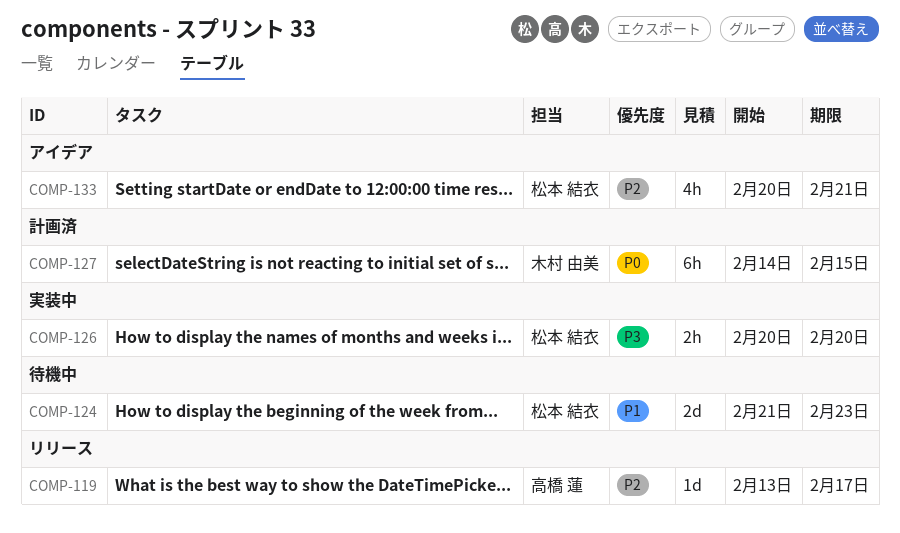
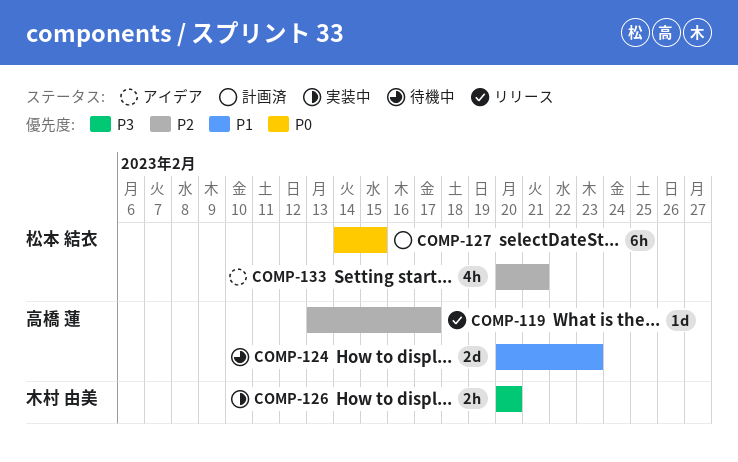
COMP-124, owner: 松本 結衣 -> 高橋 蓮
COMP-124, start: Feb 21 -> Feb 20
COMP-126, owner: 松本 結衣 -> 木村 由美
COMP-127, owner: 木村 由美 -> 松本 結衣

